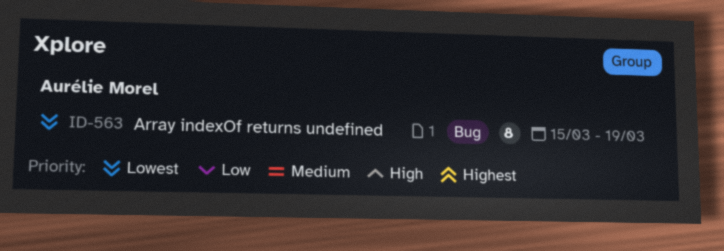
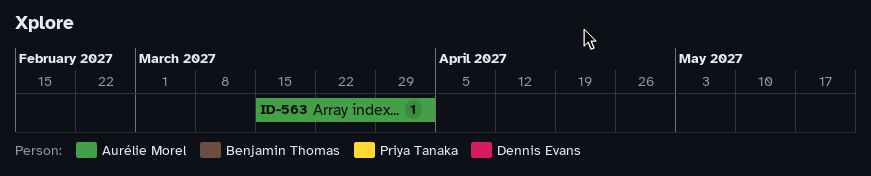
ID-563, estimate: 8 -> 1
ID-563, due: Mar 19 -> Apr 2

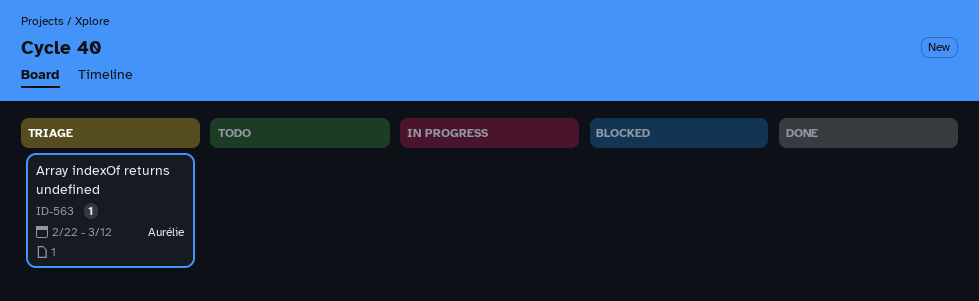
ID-563, start: Mar 15 -> Feb 22
ID-563, due: Apr 2 -> Mar 12

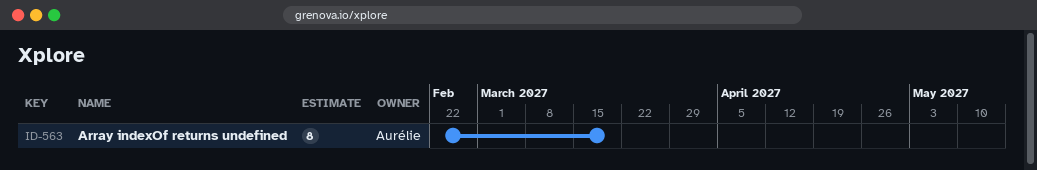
ID-563, estimate: 1 -> 8
ID-563, due: Mar 12 -> Mar 19

